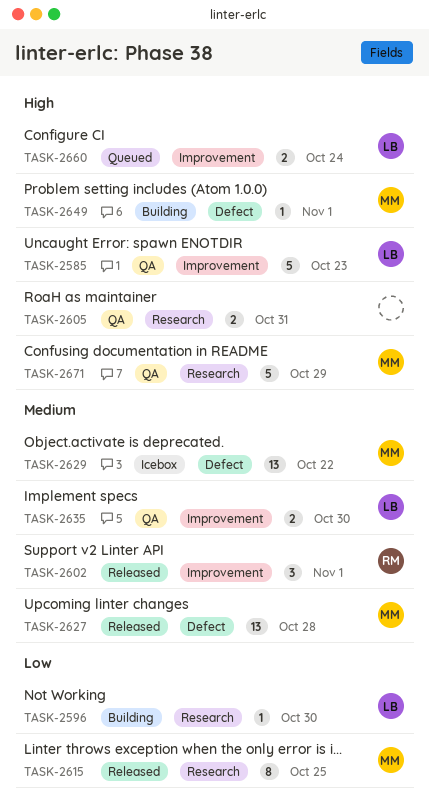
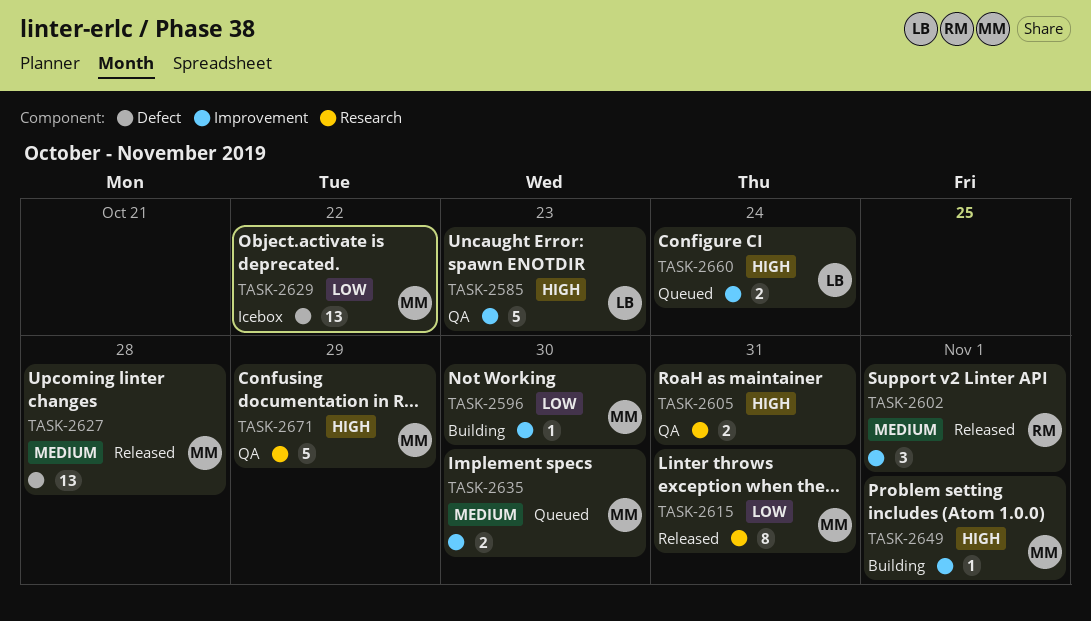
TASK-2596, owner: LB -> MM
TASK-2596, label: Research -> Improvement
TASK-2615, due: Oct 25 -> Oct 31
TASK-2629, priority: Medium -> Low
TASK-2635, status: QA -> Queued
TASK-2635, owner: LB -> MM
TASK-2649, label: Defect -> Improvement

